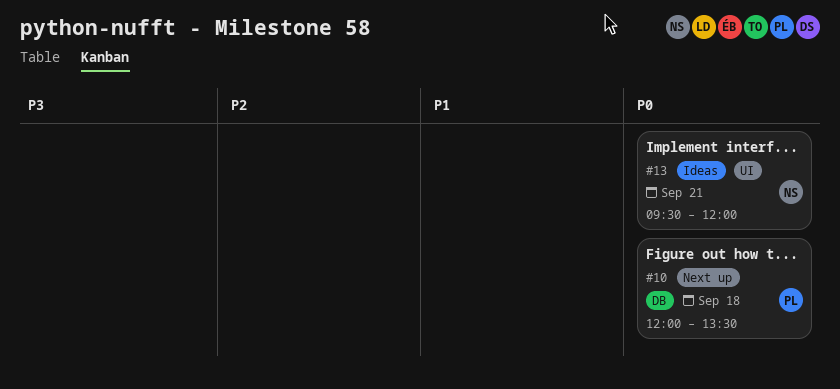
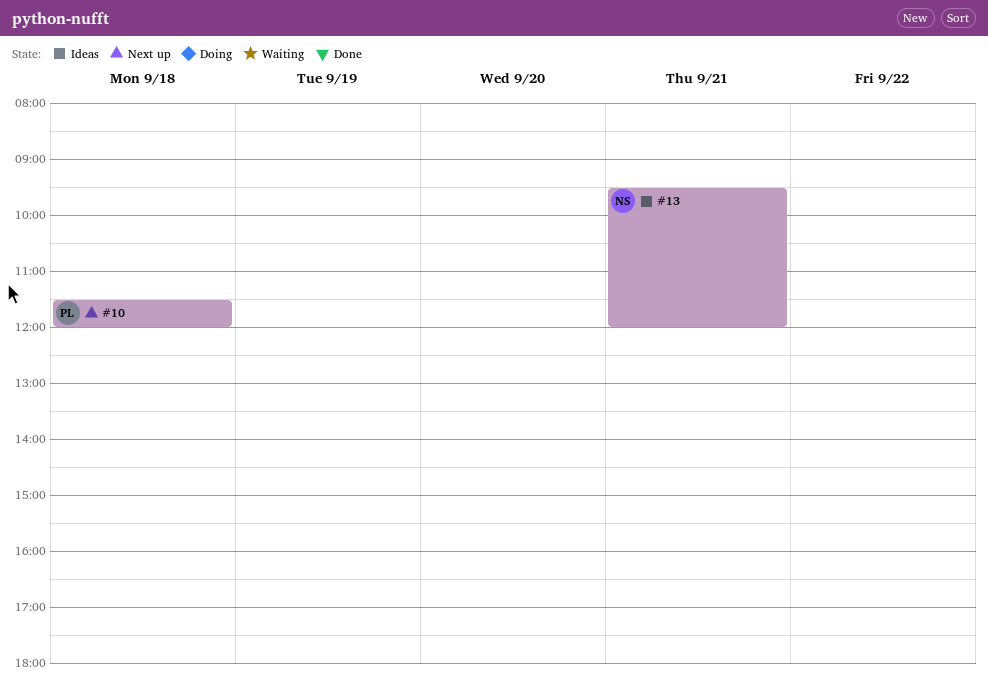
#10, begins: 12:00 -> 11:30
#10, ends: 13:30 -> 12:00

